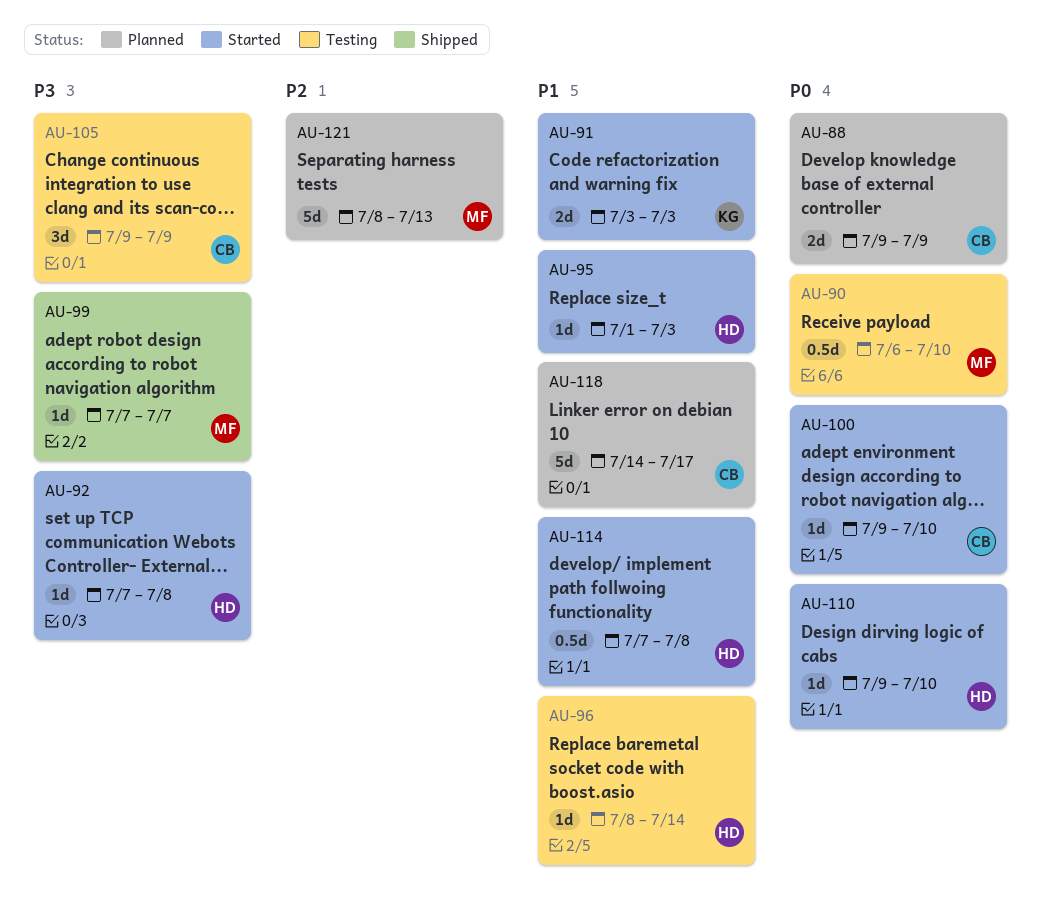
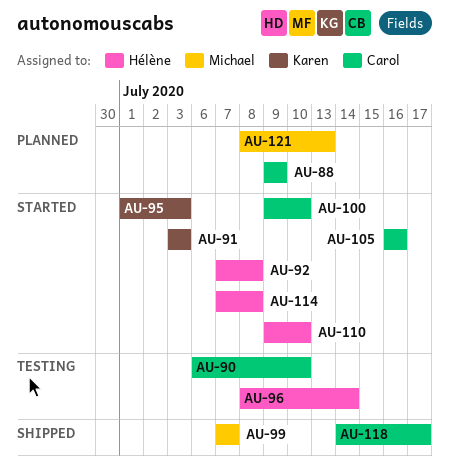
AU-90, owner: Michael -> Carol
AU-95, owner: Hélène -> Karen
AU-105, status: Testing -> Started
AU-105, start: Jul 9 -> Jul 16
AU-105, due: Jul 9 -> Jul 16
AU-118, status: Planned -> Shipped

